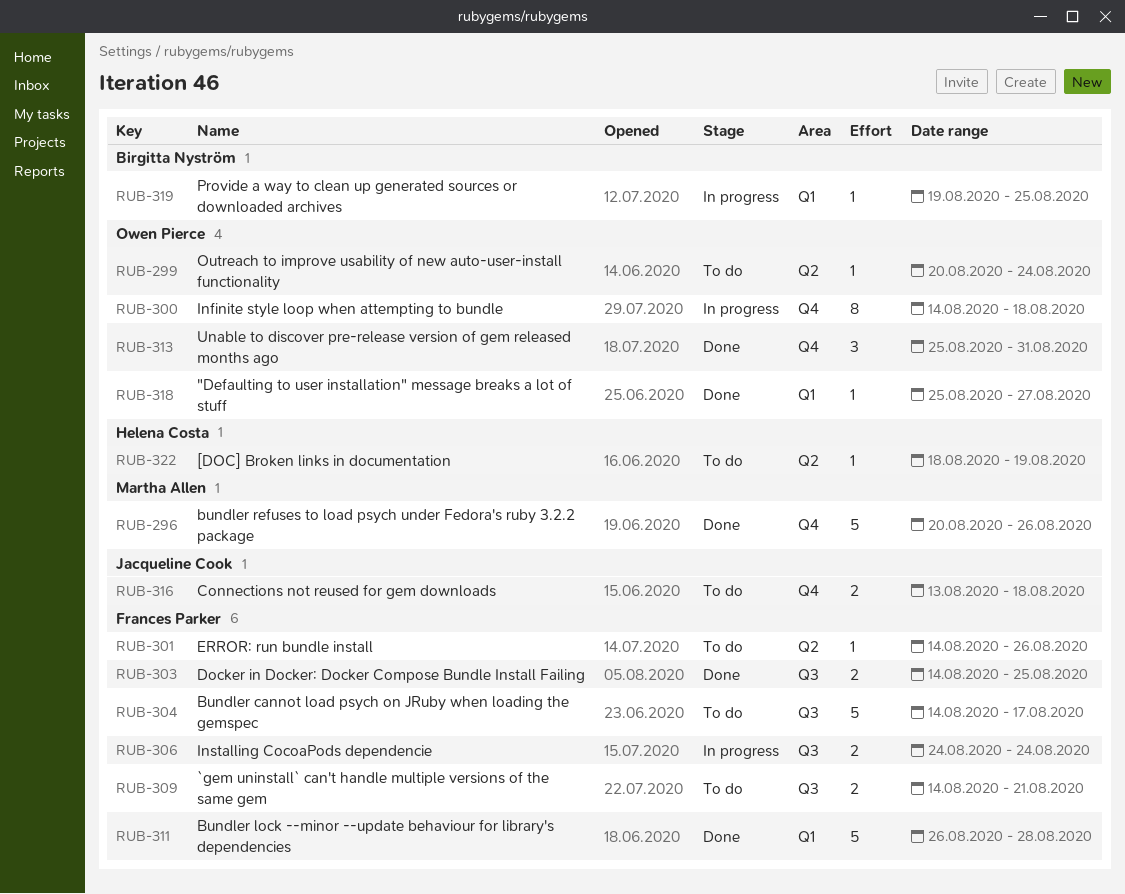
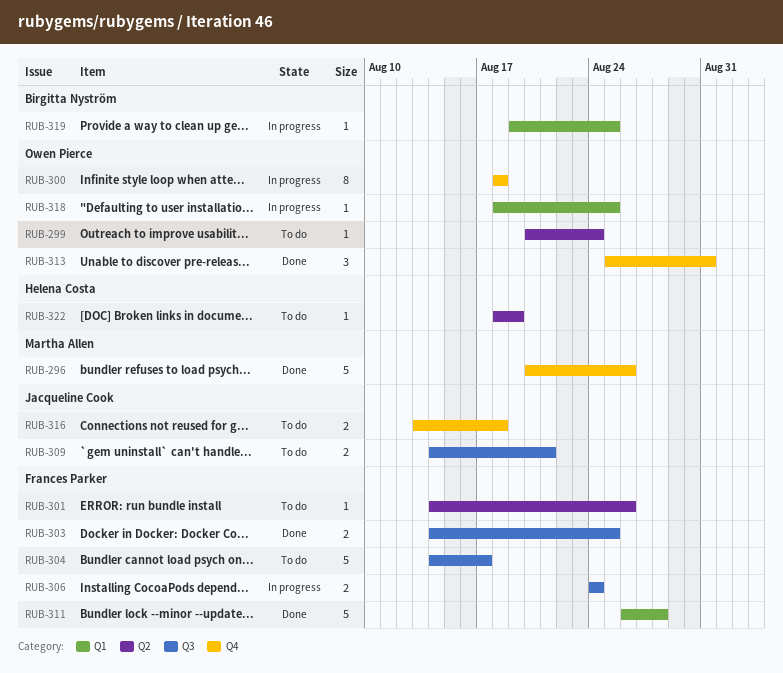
RUB-300, start: Aug 14 -> Aug 18
RUB-309, owner: Frances Parker -> Jacqueline Cook
RUB-318, status: Done -> In progress
RUB-318, start: Aug 25 -> Aug 18
RUB-318, due: Aug 27 -> Aug 25

